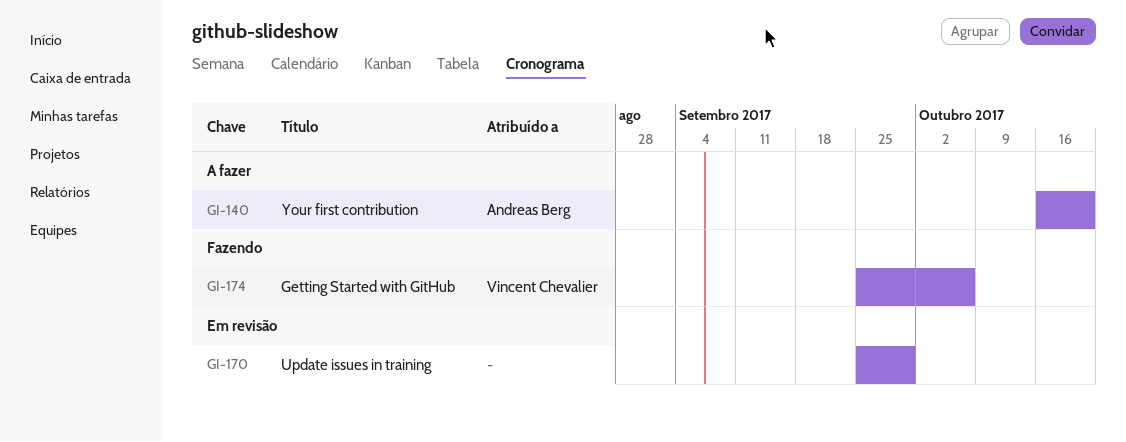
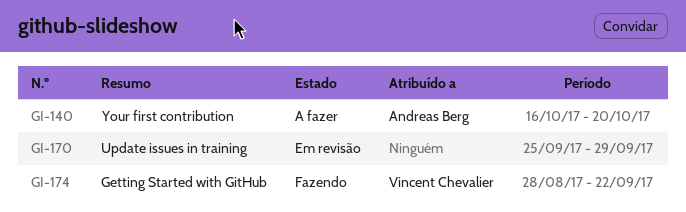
GI-174, start: Sep 25 -> Aug 28
GI-174, due: Oct 6 -> Sep 22

